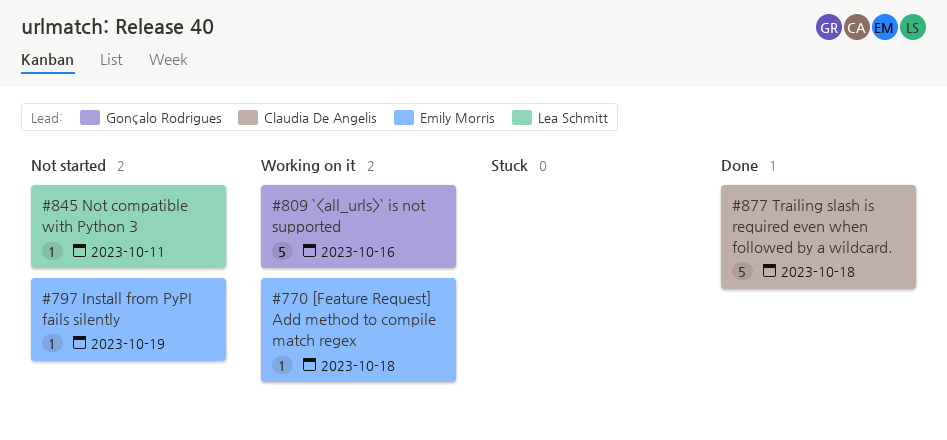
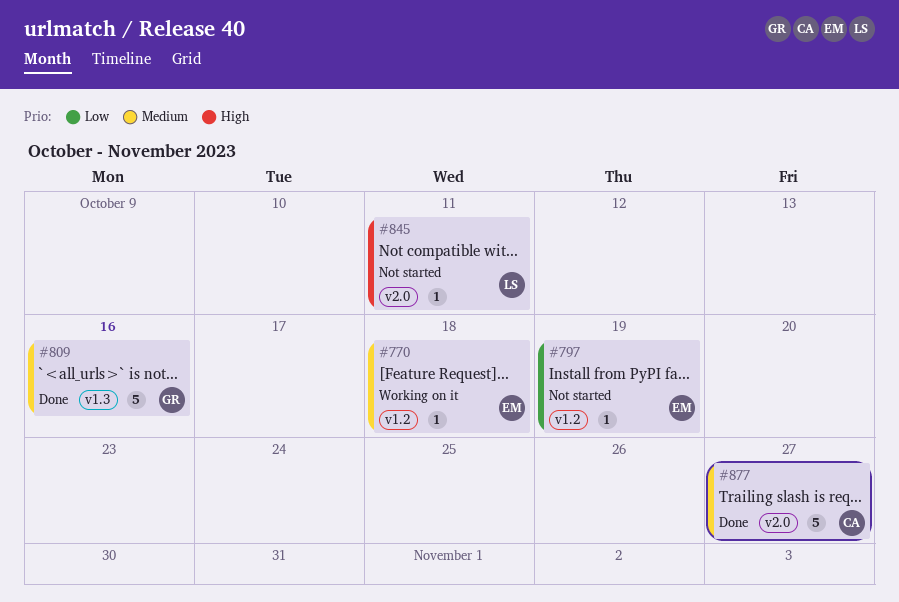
#809, status: Working on it -> Done
#877, due: Oct 18 -> Oct 27

